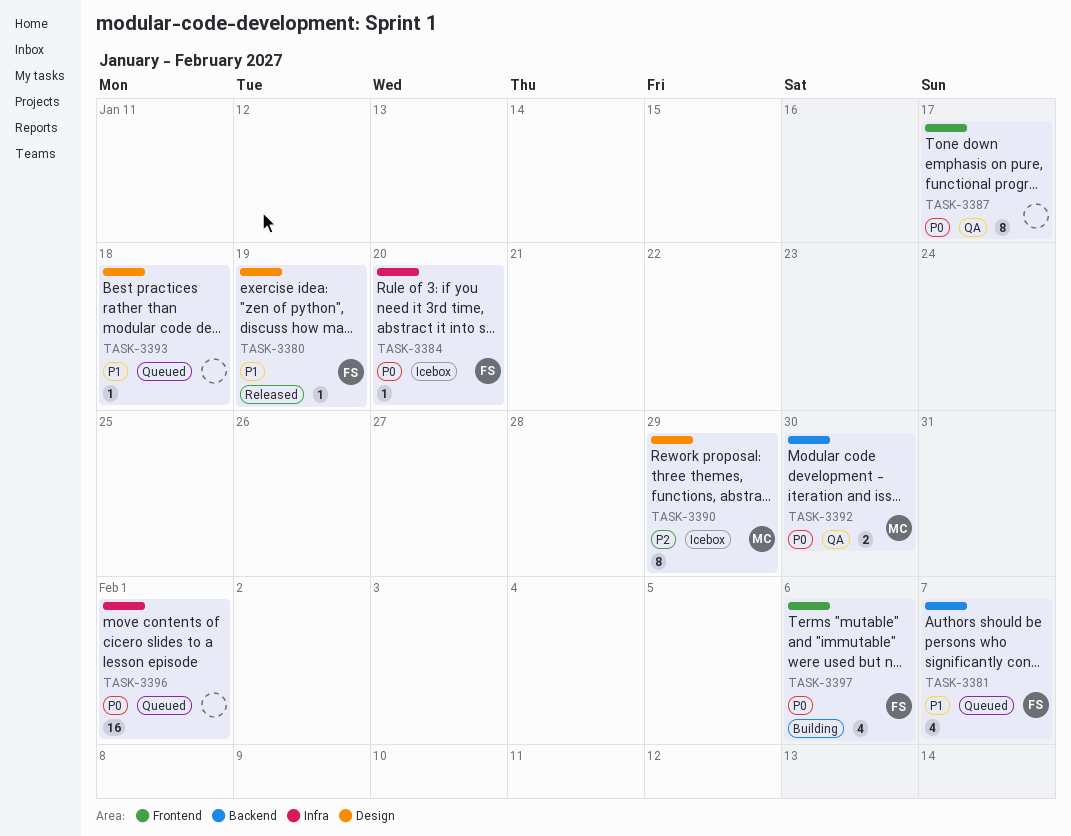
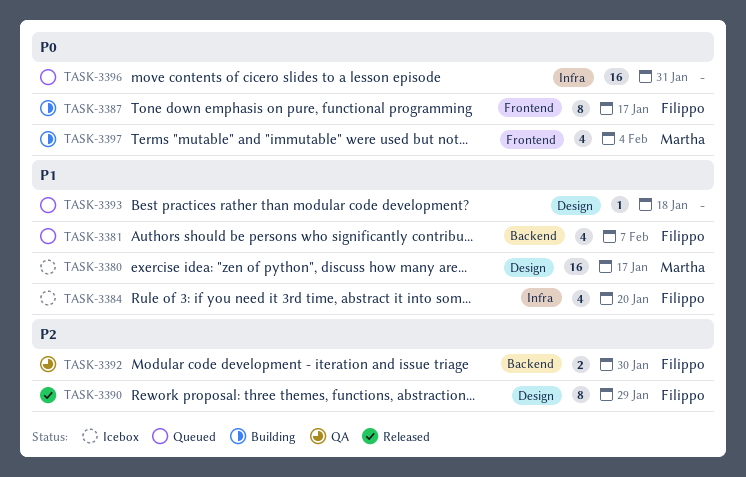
TASK-3380, status: Released -> Icebox
TASK-3380, owner: Filippo -> Martha
TASK-3380, estimate: 1 -> 16
TASK-3380, due: Jan 19 -> Jan 17
TASK-3384, priority: P0 -> P1
TASK-3384, estimate: 1 -> 4
TASK-3387, status: QA -> Building
TASK-3387, owner: none -> Filippo
TASK-3390, status: Icebox -> Released
TASK-3390, owner: Martha -> Filippo
TASK-3392, owner: Martha -> Filippo
TASK-3392, priority: P0 -> P2
TASK-3396, due: Feb 1 -> Jan 31
TASK-3397, owner: Filippo -> Martha
TASK-3397, due: Feb 6 -> Feb 4

